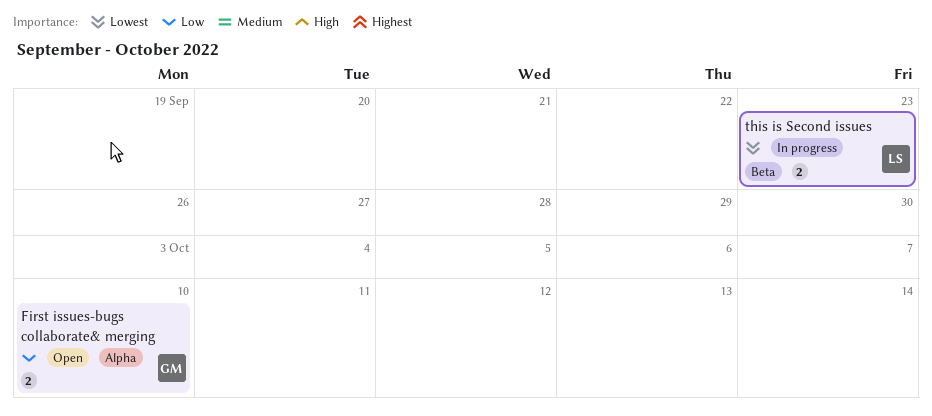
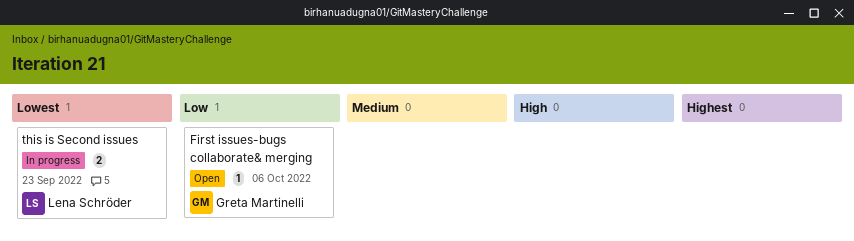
First issues-bugs collaborate& merging, estimate: 2 -> 1
First issues-bugs collaborate& merging, due: Oct 10 -> Oct 6

